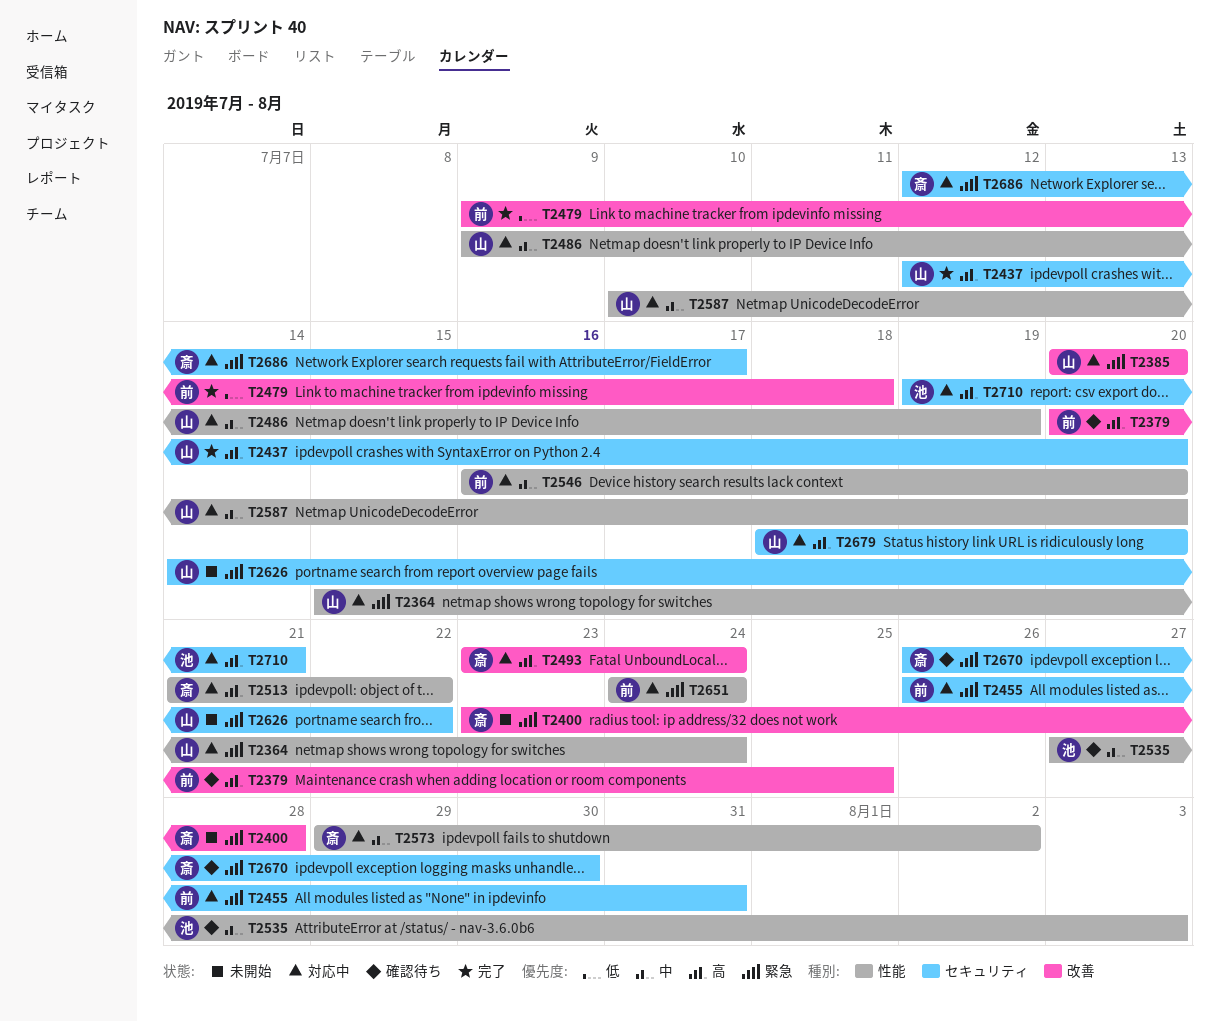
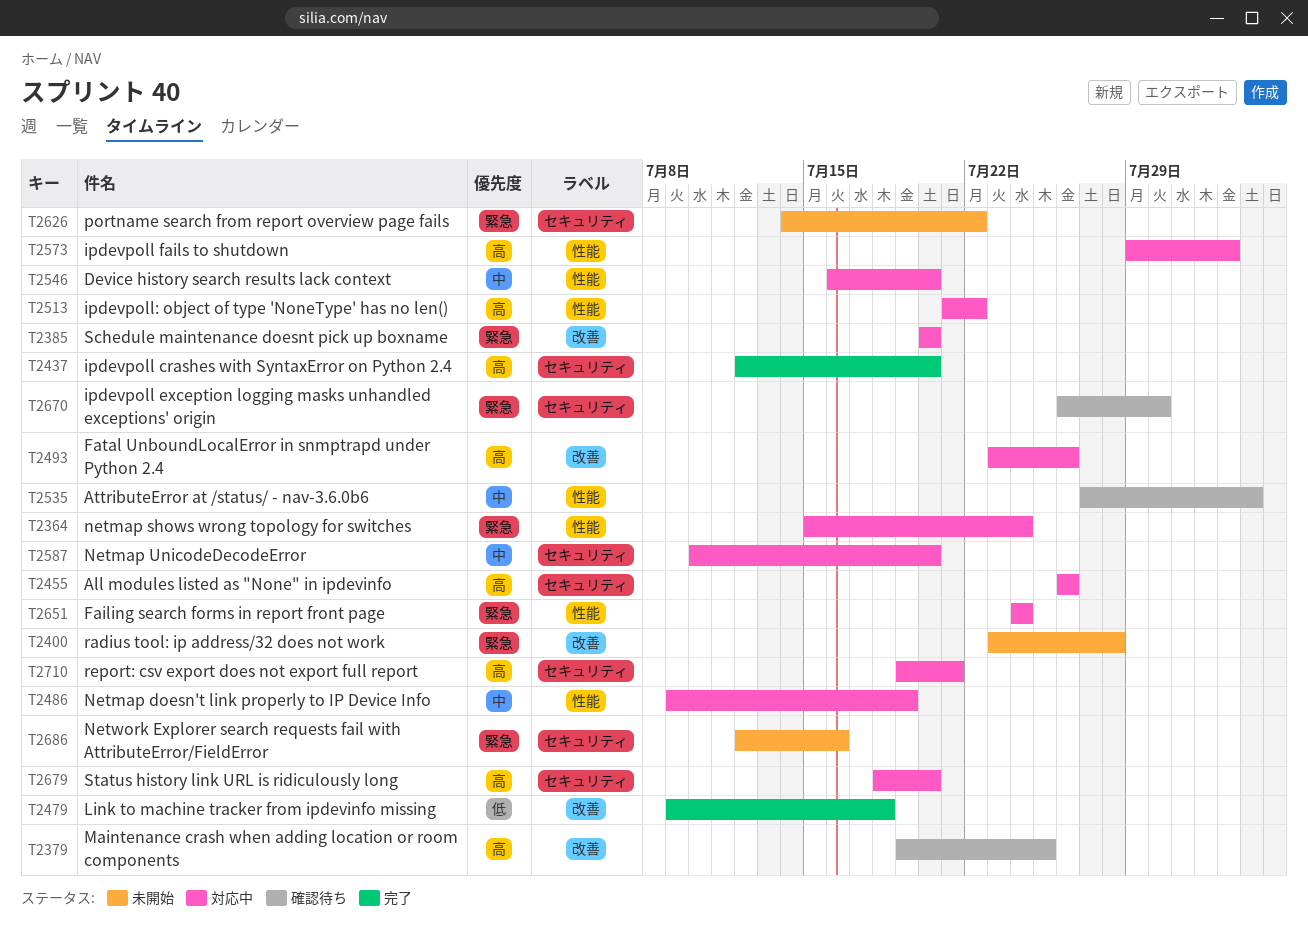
T2379, start: Jul 20 -> Jul 19
T2455, priority: 緊急 -> 高
T2455, due: Jul 31 -> Jul 26
T2493, due: Jul 24 -> Jul 26
T2573, priority: 中 -> 高
T2587, label: 性能 -> セキュリティ
T2686, status: 対応中 -> 未開始
T2686, due: Jul 17 -> Jul 16

